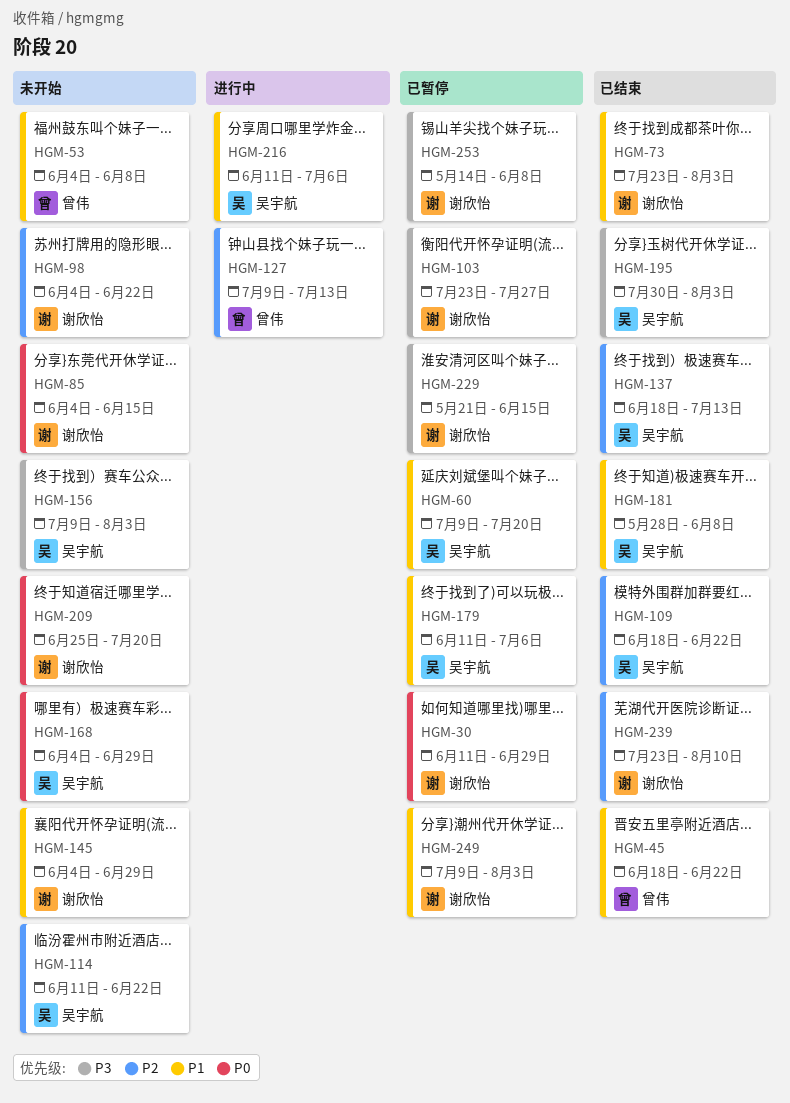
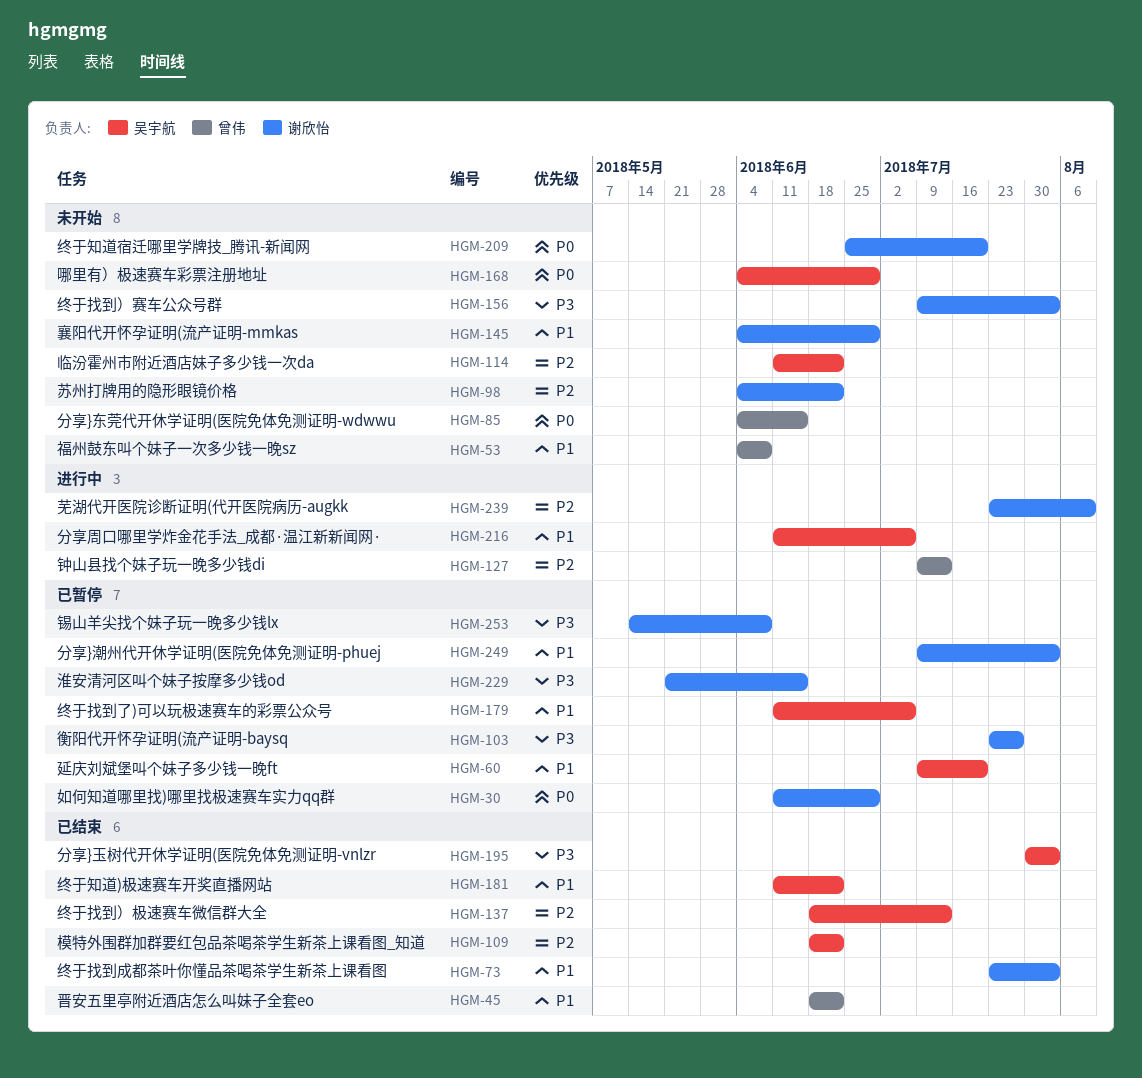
HGM-85, owner: 谢欣怡 -> 曾伟
HGM-156, owner: 吴宇航 -> 谢欣怡
HGM-181, start: May 28 -> Jun 11
HGM-181, due: Jun 8 -> Jun 22
HGM-239, status: 已结束 -> 进行中

